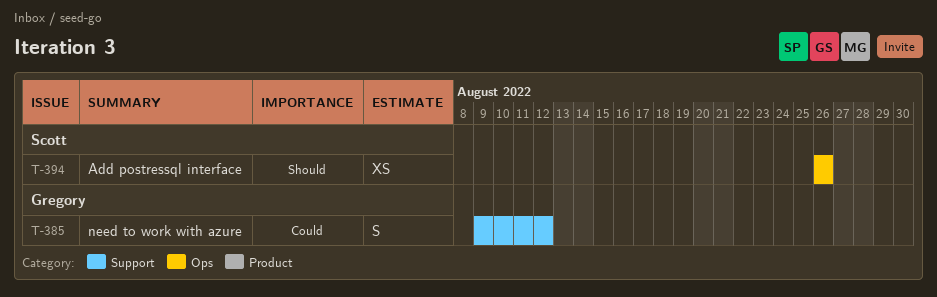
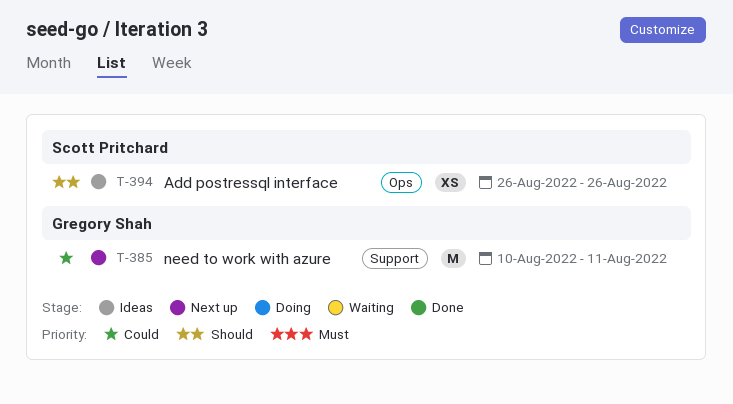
T-385, estimate: S -> M
T-385, start: Aug 9 -> Aug 10
T-385, due: Aug 12 -> Aug 11

